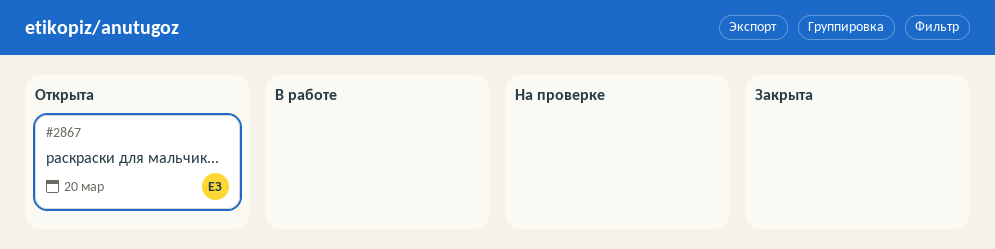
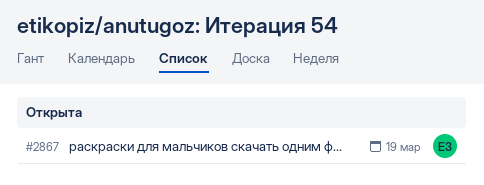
#2867, due: Mar 20 -> Mar 19

